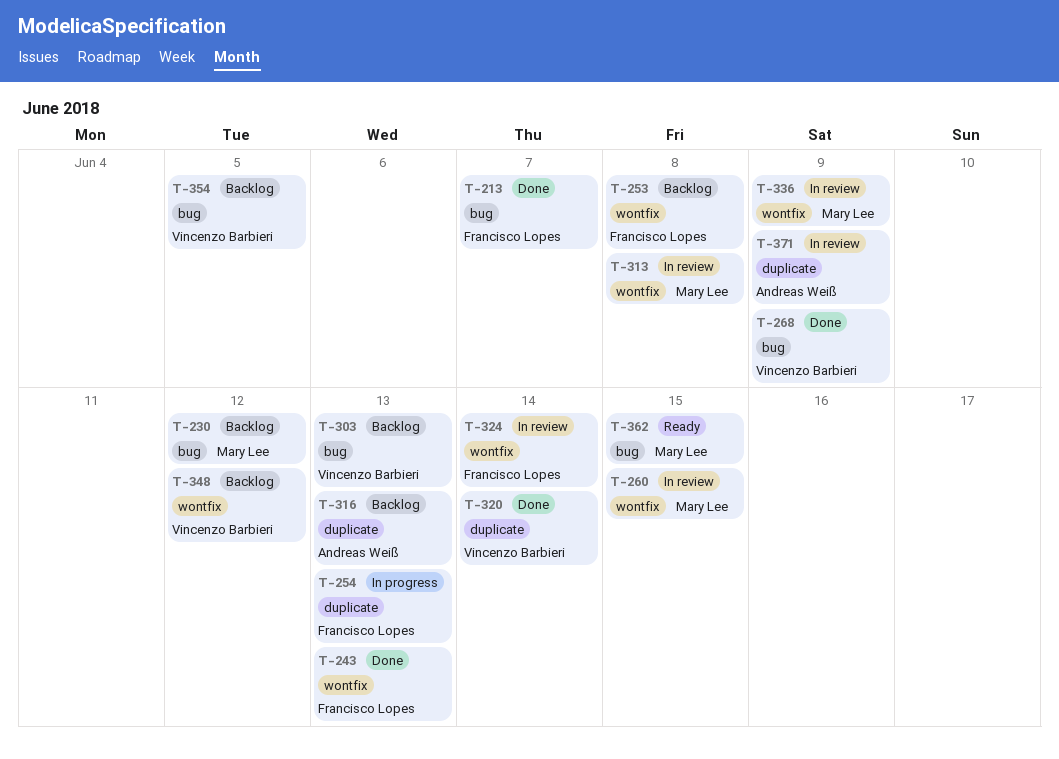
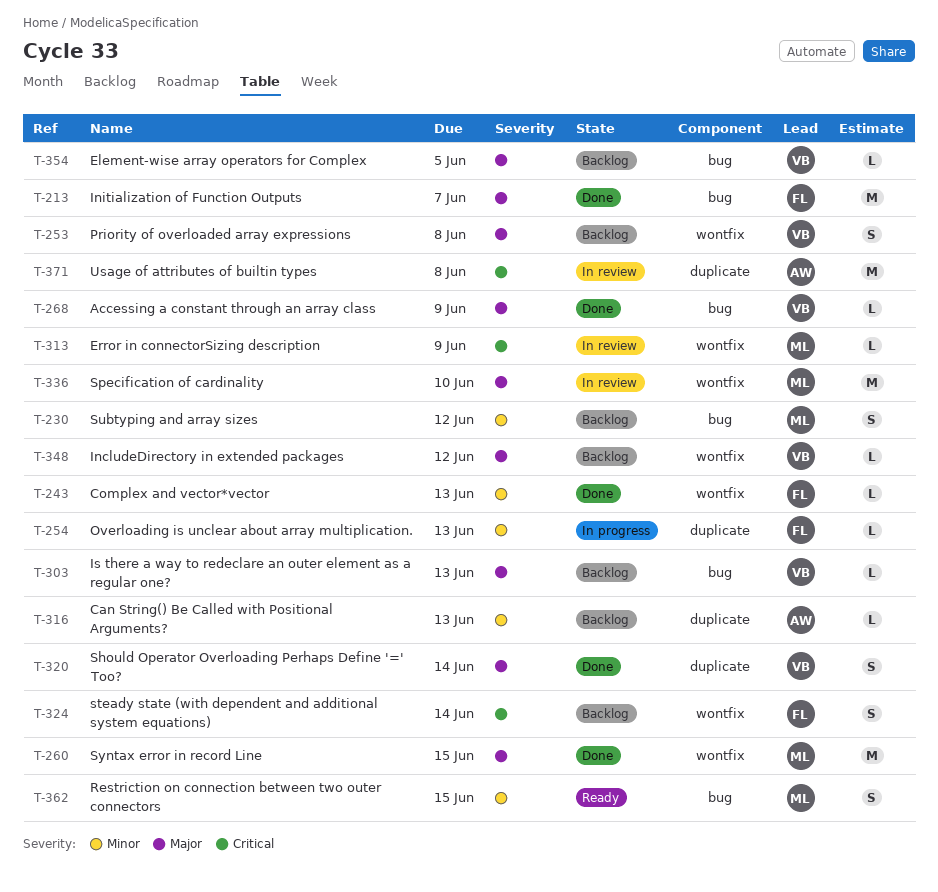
T-253, owner: Francisco Lopes -> Vincenzo Barbieri
T-260, status: In review -> Done
T-313, due: Jun 8 -> Jun 9
T-324, status: In review -> Backlog
T-336, due: Jun 9 -> Jun 10
T-371, due: Jun 9 -> Jun 8

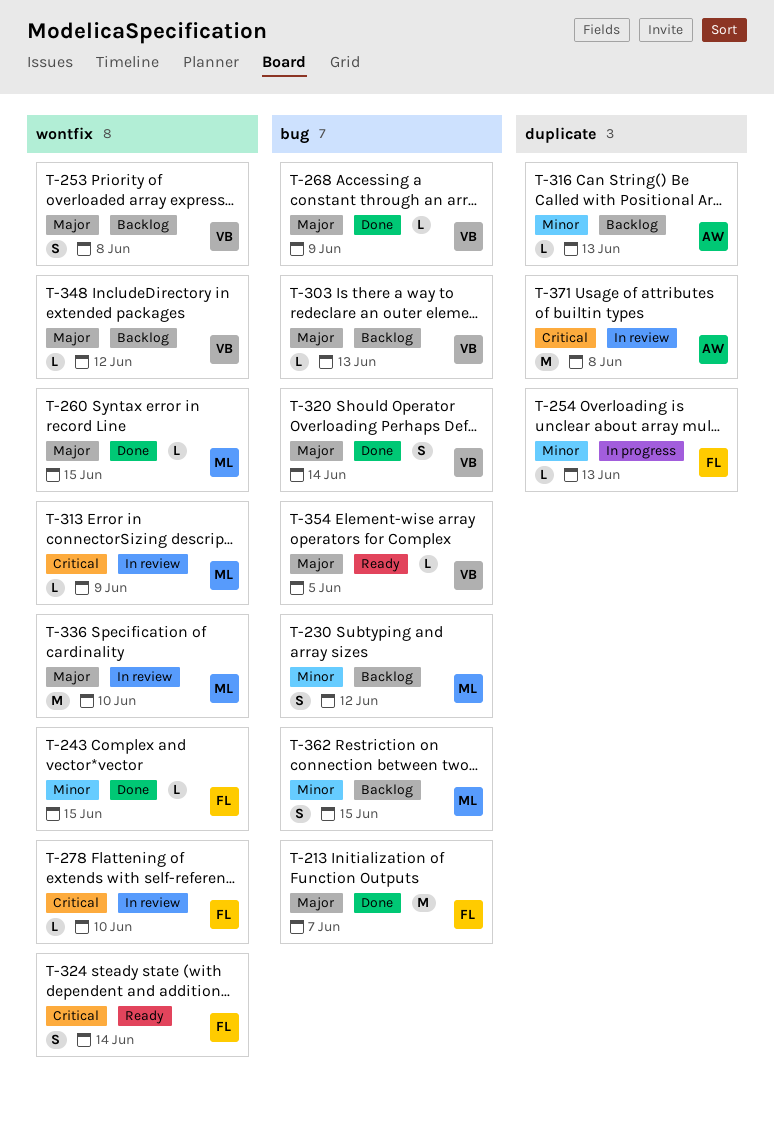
T-243, due: Jun 13 -> Jun 15
T-260, estimate: M -> L
T-278: none -> present
T-320, label: duplicate -> bug
T-324, status: Backlog -> Ready
T-354, status: Backlog -> Ready
T-362, status: Ready -> Backlog

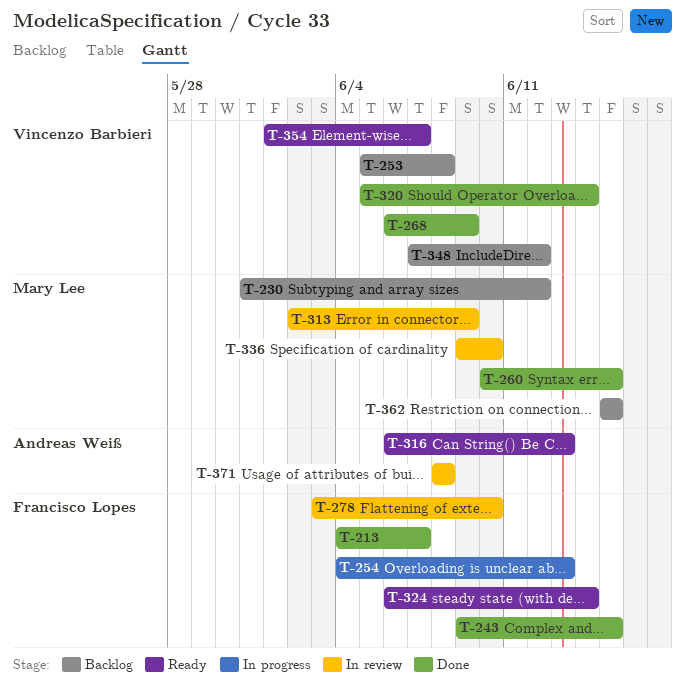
T-303: present -> none
T-316, status: Backlog -> Ready
T-354, due: Jun 5 -> Jun 7

